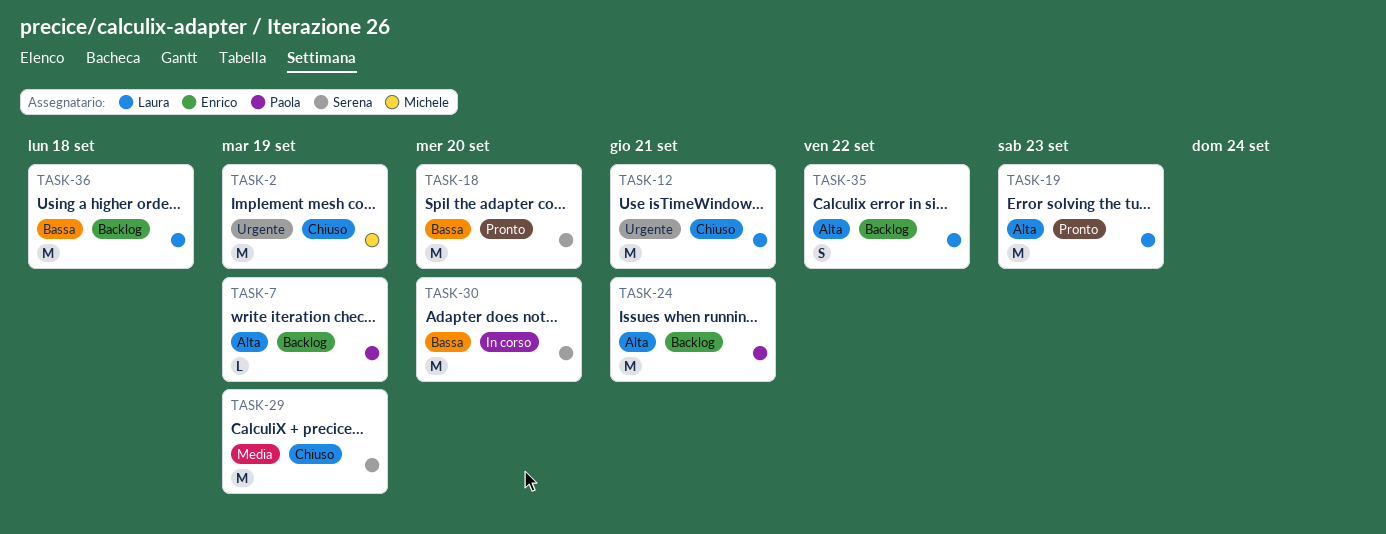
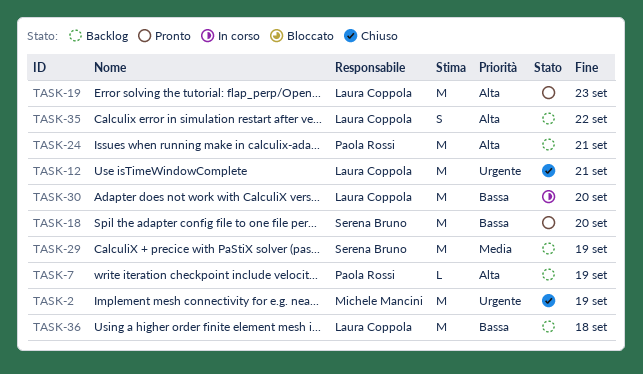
TASK-29, status: Chiuso -> Backlog
TASK-30, owner: Serena Bruno -> Laura Coppola

